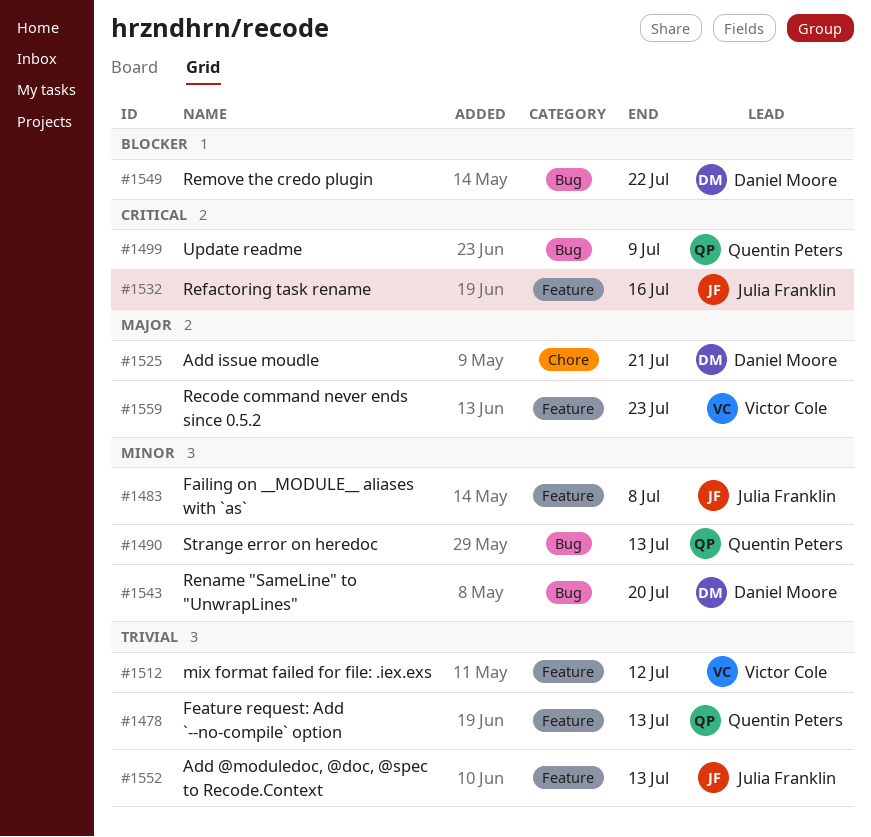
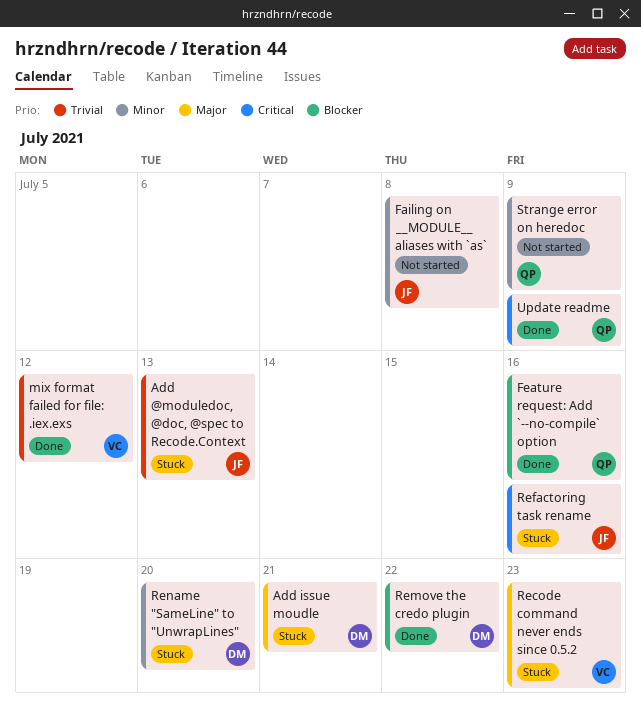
Feature request: Add `--no-compile` option, priority: Trivial -> Blocker
Feature request: Add `--no-compile` option, due: Jul 13 -> Jul 16
Strange error on heredoc, due: Jul 13 -> Jul 9

